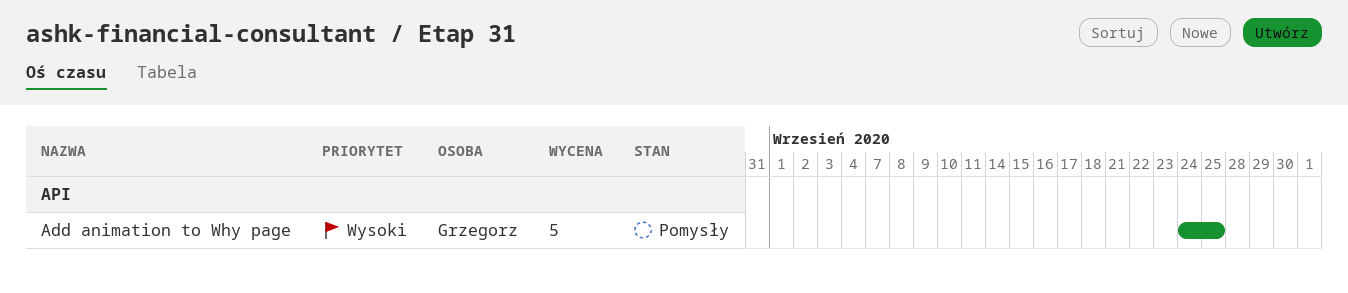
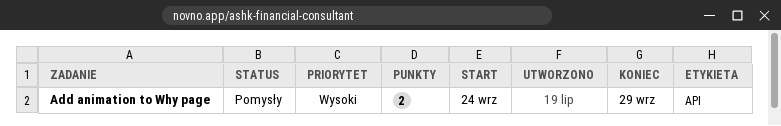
Add animation to Why page, estimate: 5 -> 2
Add animation to Why page, due: Sep 25 -> Sep 29

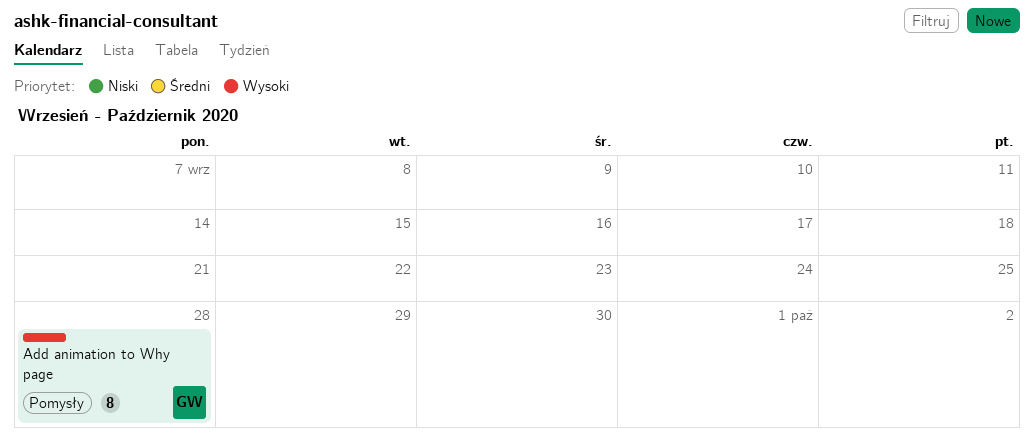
Add animation to Why page, estimate: 2 -> 8
Add animation to Why page, due: Sep 29 -> Sep 28

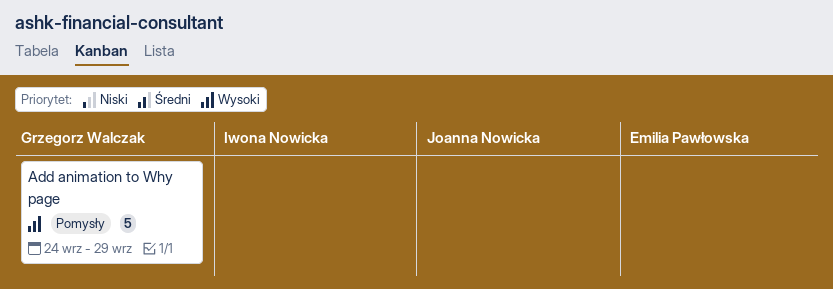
Add animation to Why page, estimate: 8 -> 5
Add animation to Why page, due: Sep 28 -> Sep 29

